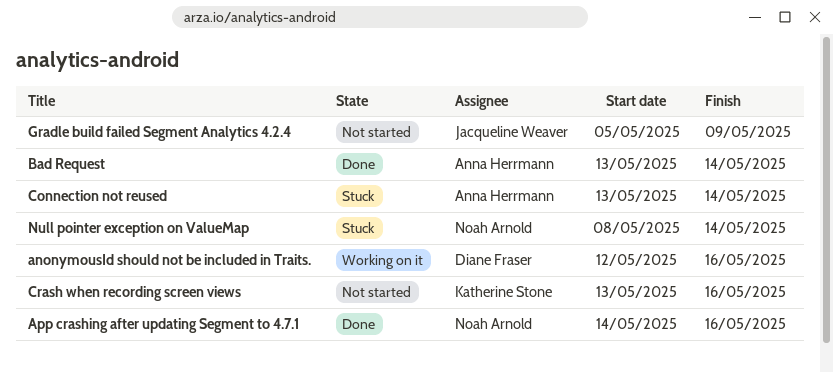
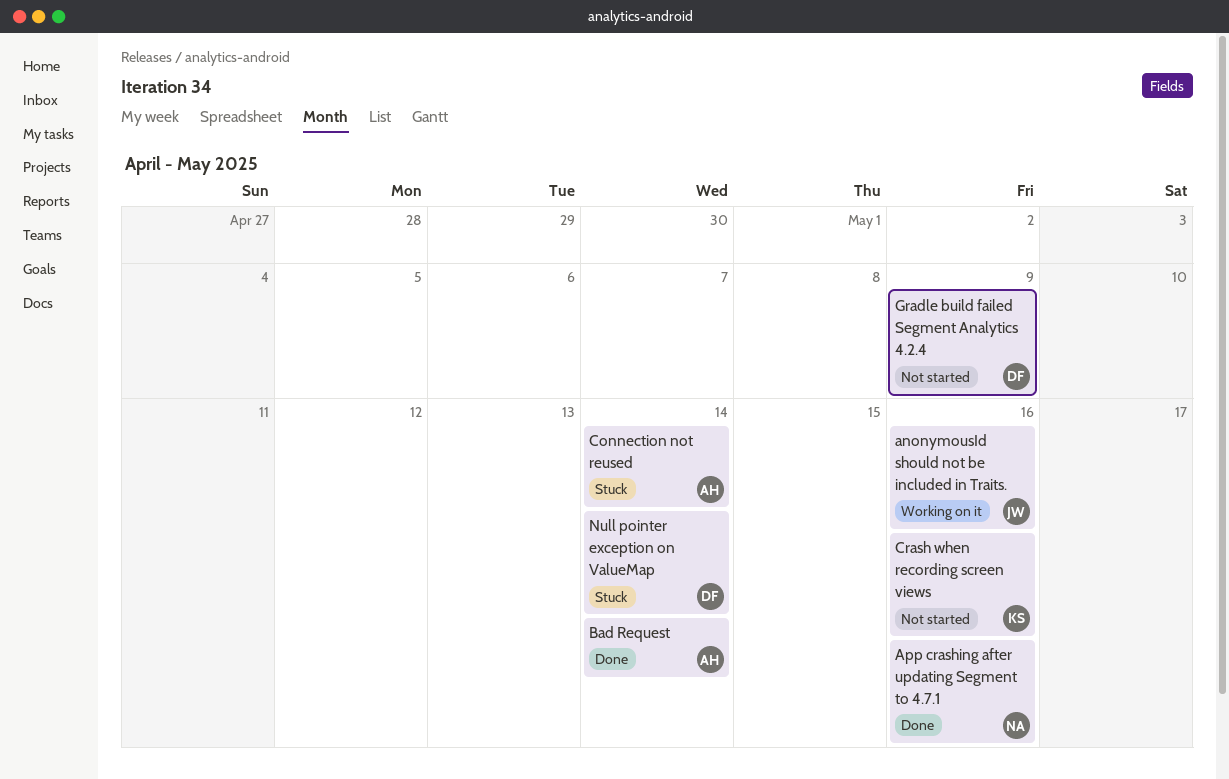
anonymousId should not be included in Traits., owner: Diane Fraser -> Jacqueline Weaver
Gradle build failed Segment Analytics 4.2.4, owner: Jacqueline Weaver -> Diane Fraser
Null pointer exception on ValueMap, owner: Noah Arnold -> Diane Fraser

